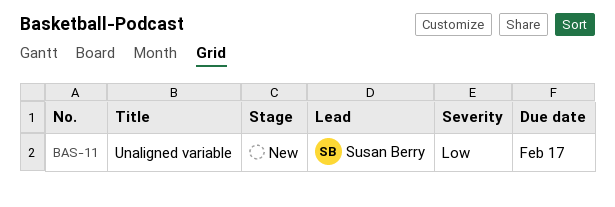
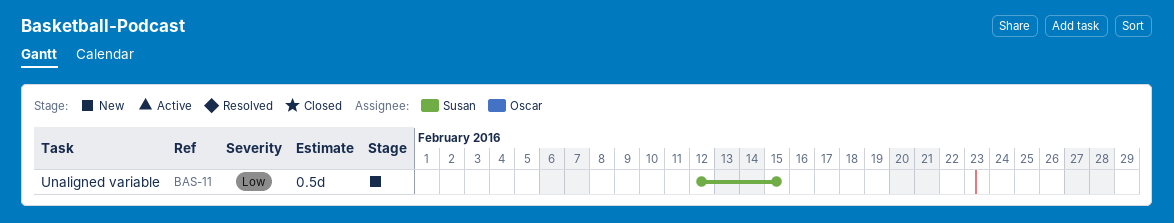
BAS-11, due: Feb 17 -> Feb 15

